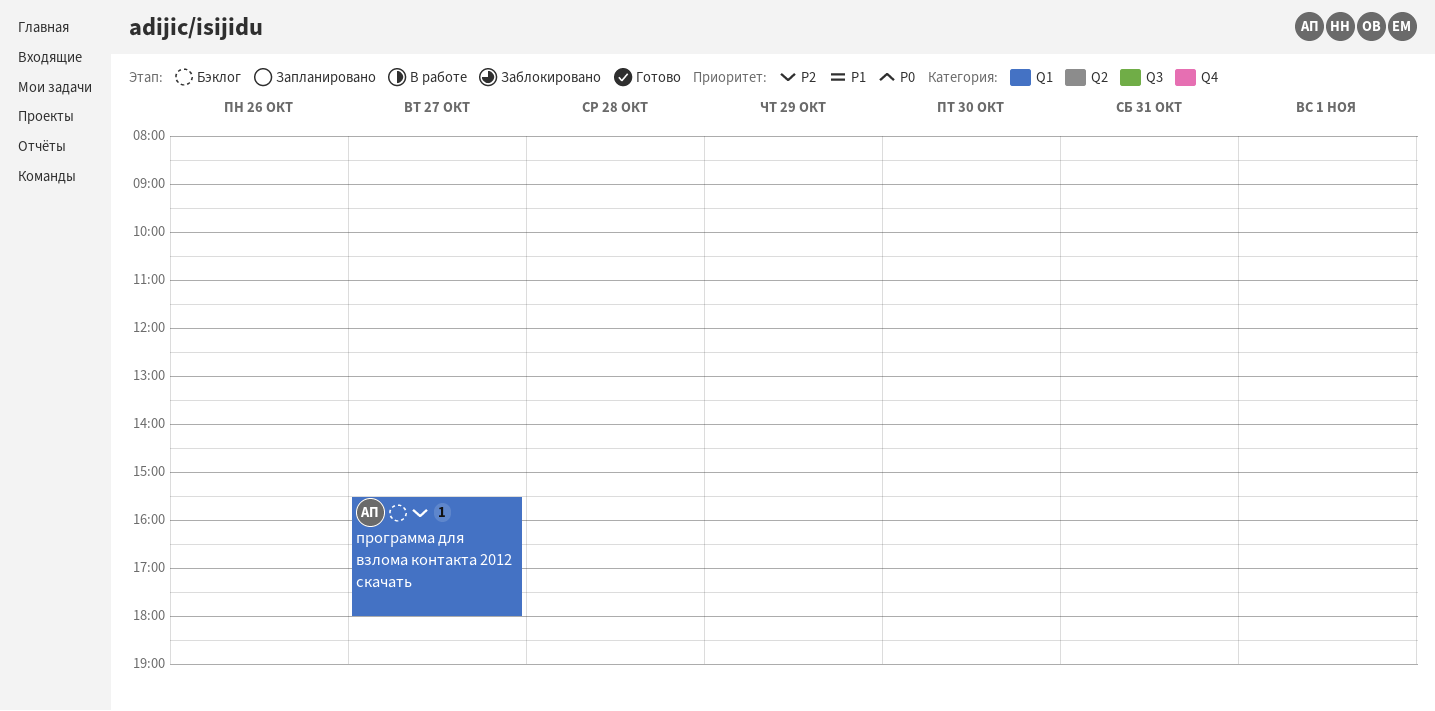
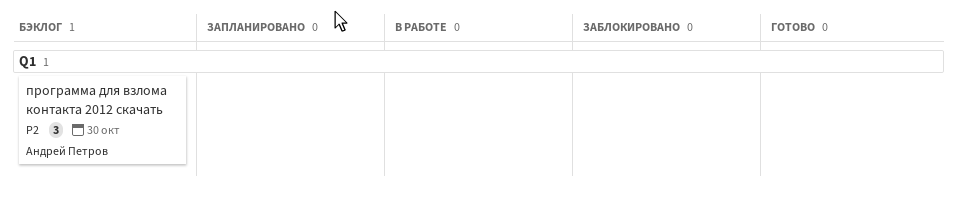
программа для взлома контакта 2012 скачать, estimate: 1 -> 3
программа для взлома контакта 2012 скачать, day: Oct 27 -> Oct 30

